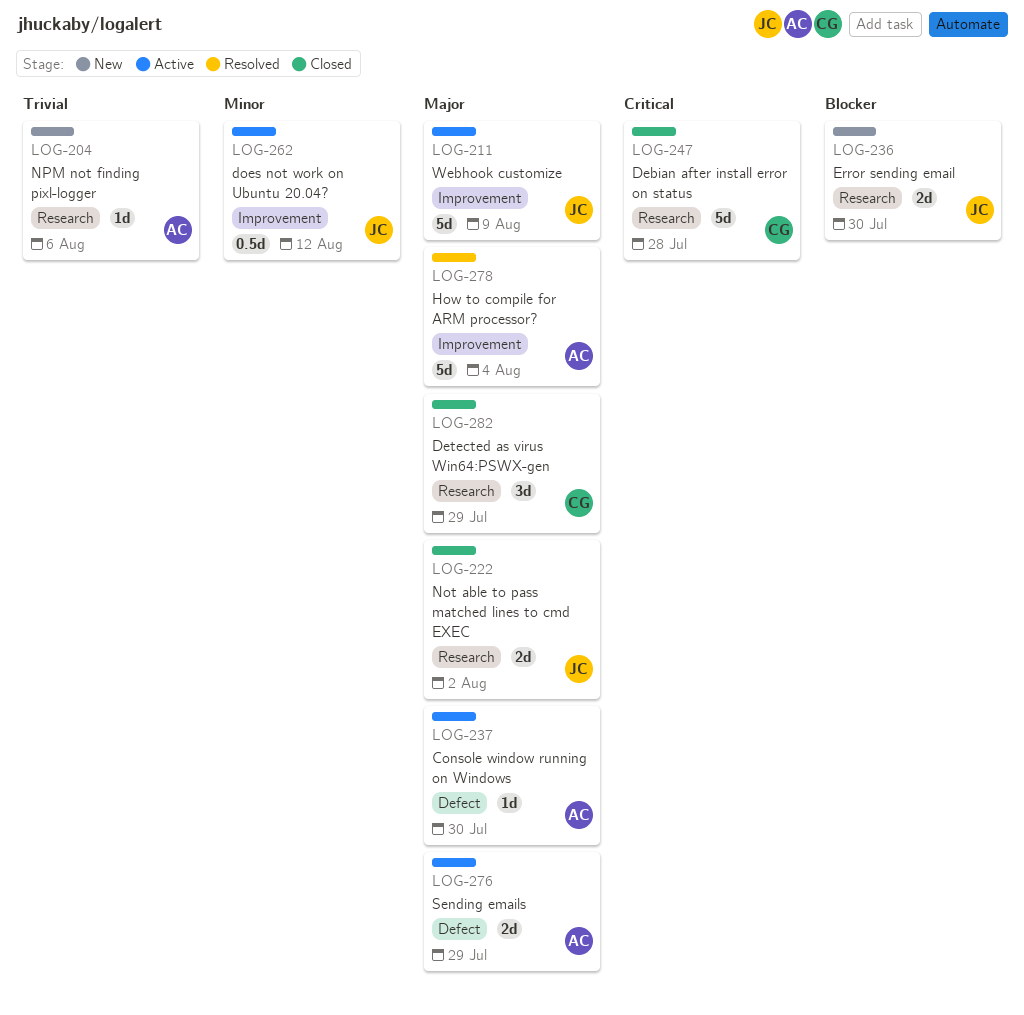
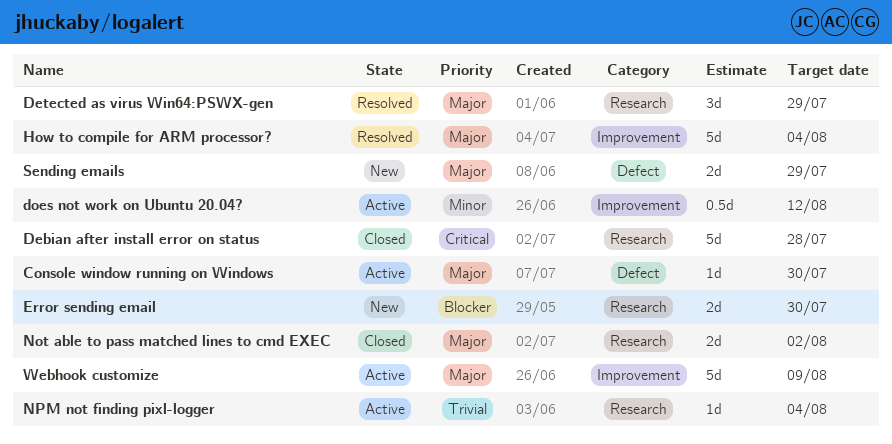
Detected as virus Win64:PSWX-gen, status: Closed -> Resolved
NPM not finding pixl-logger, status: New -> Active
NPM not finding pixl-logger, due: Aug 6 -> Aug 4
Sending emails, status: Active -> New

